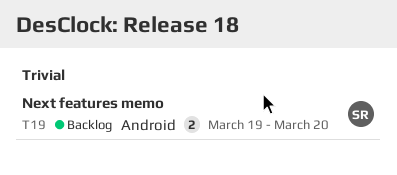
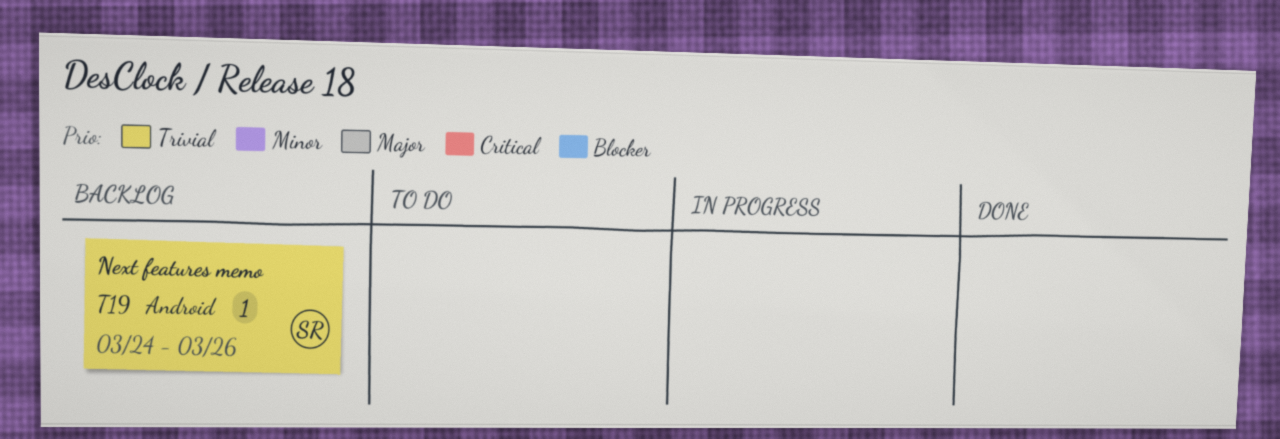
T19, estimate: 2 -> 1
T19, start: Mar 19 -> Mar 24
T19, due: Mar 20 -> Mar 26

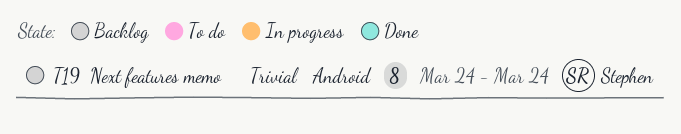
T19, estimate: 1 -> 8
T19, due: Mar 26 -> Mar 24

